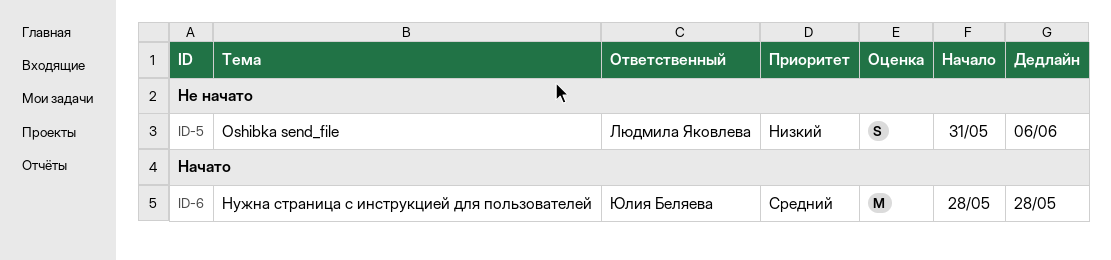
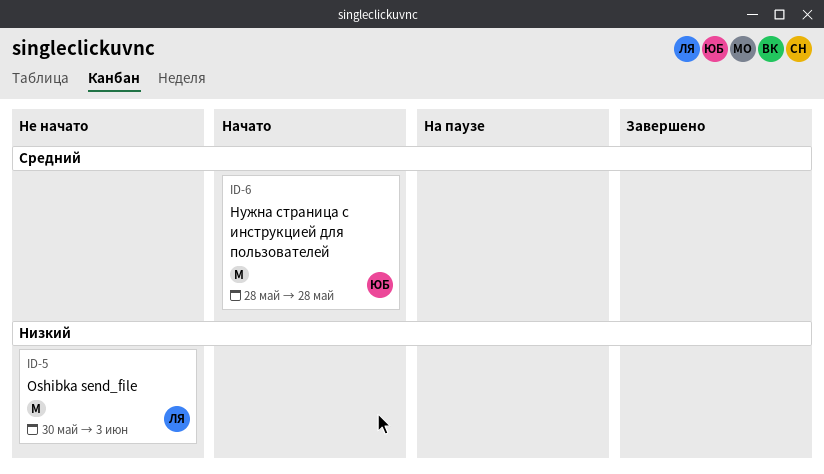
ID-5, estimate: S -> M
ID-5, start: May 31 -> May 30
ID-5, due: Jun 6 -> Jun 3

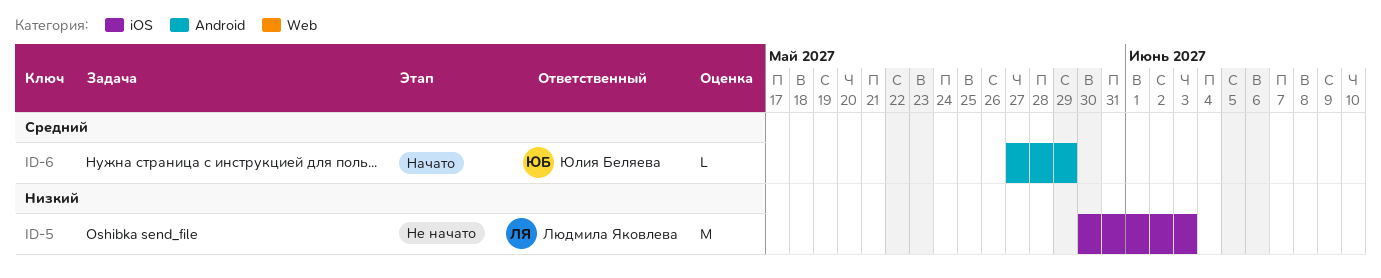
ID-6, estimate: M -> L
ID-6, start: May 28 -> May 27
ID-6, due: May 28 -> May 29

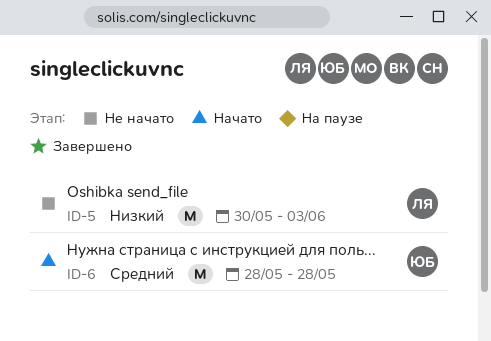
ID-6, estimate: L -> M
ID-6, start: May 27 -> May 28
ID-6, due: May 29 -> May 28

